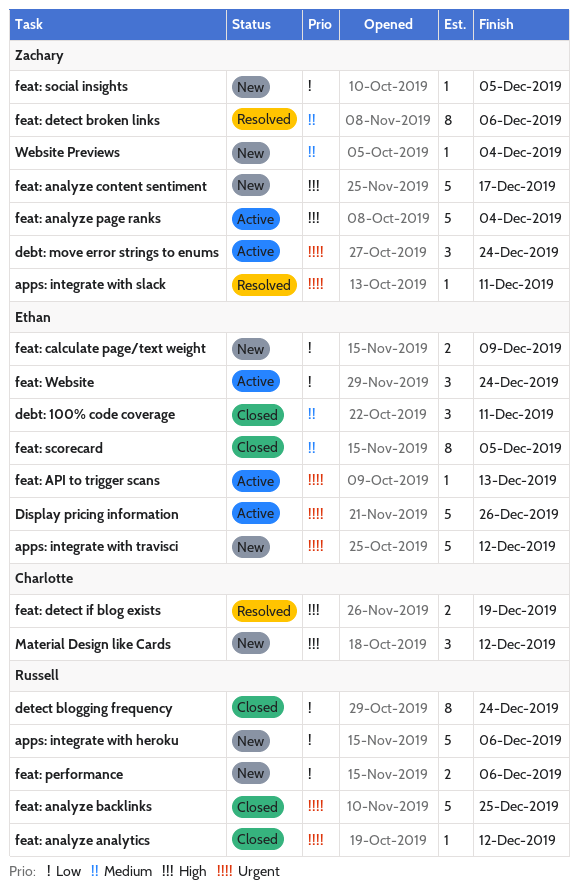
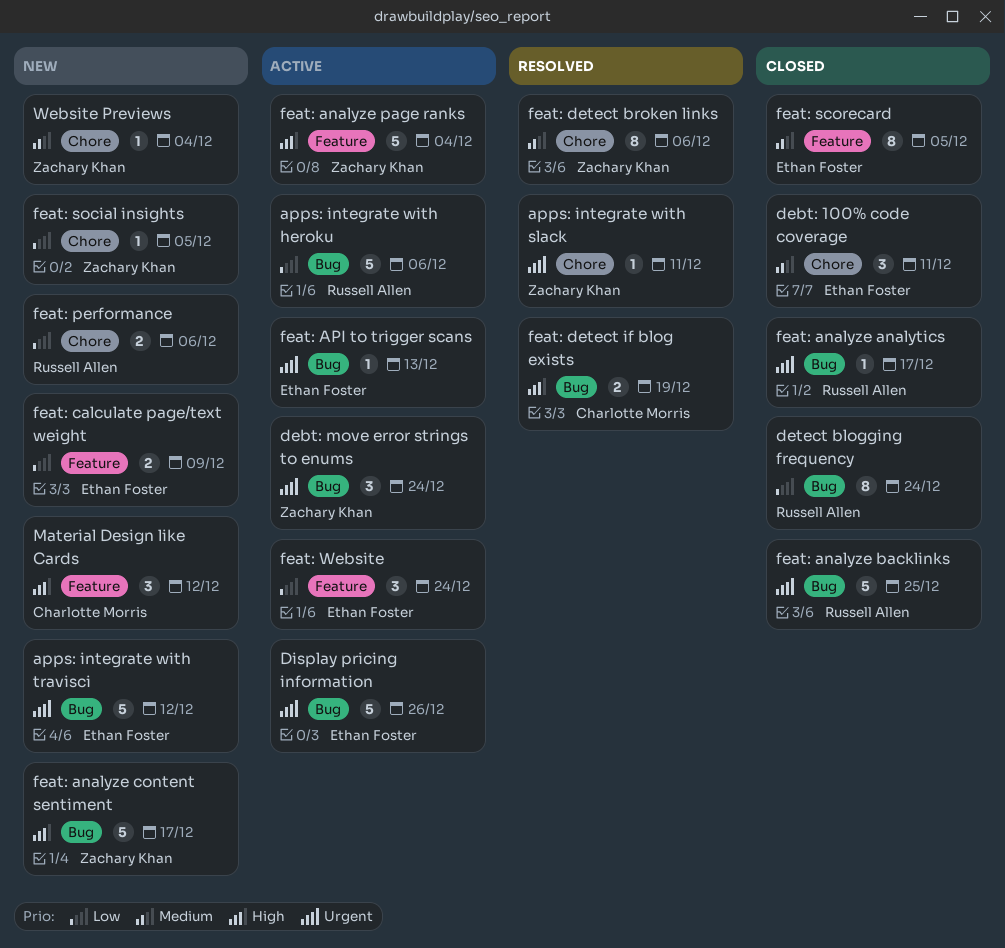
apps: integrate with heroku, status: New -> Active
feat: analyze analytics, due: Dec 12 -> Dec 17

